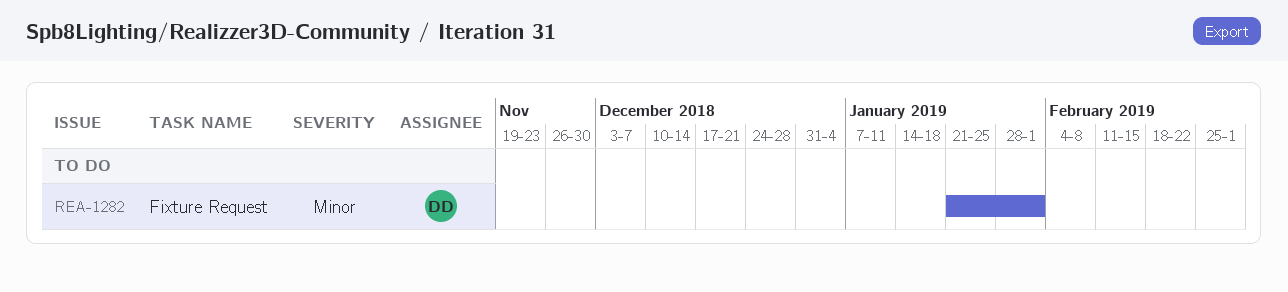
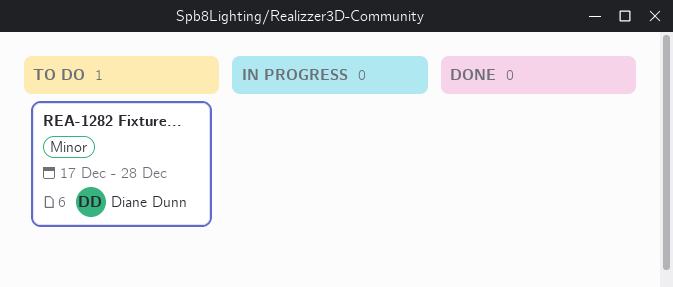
REA-1282, start: Jan 21 -> Dec 17
REA-1282, due: Feb 1 -> Dec 28

